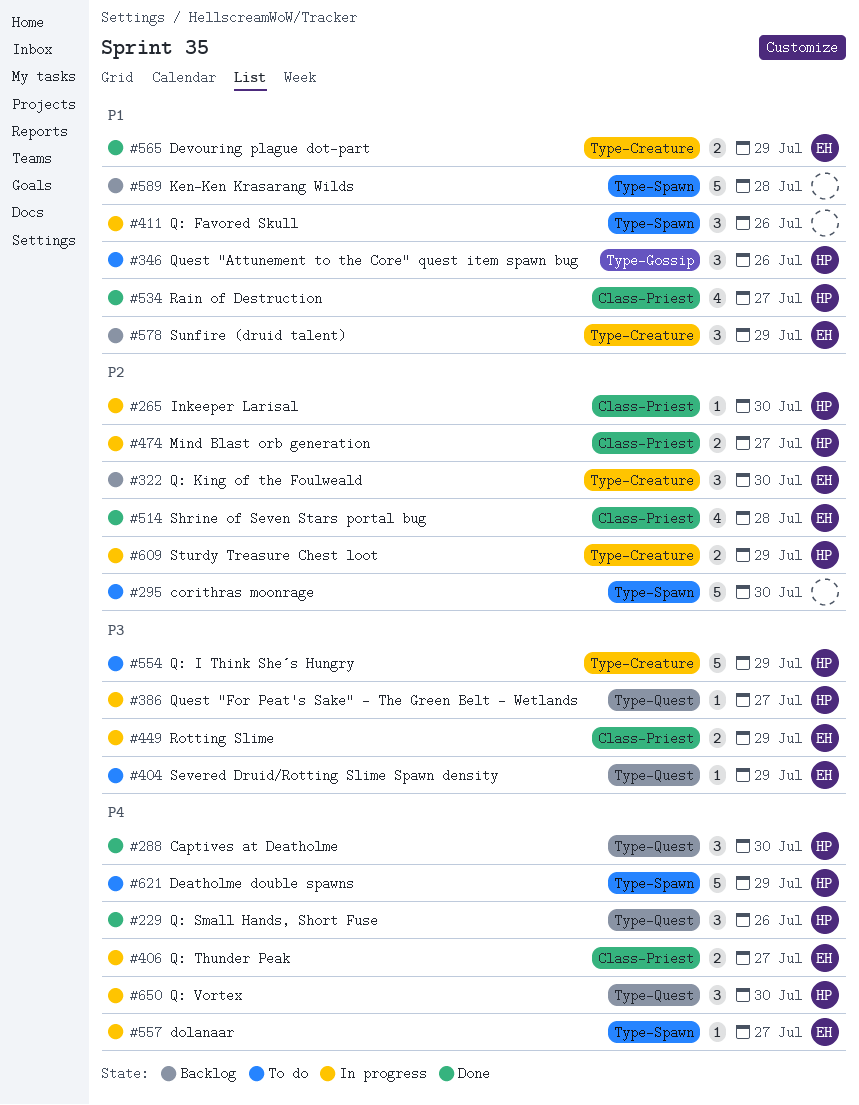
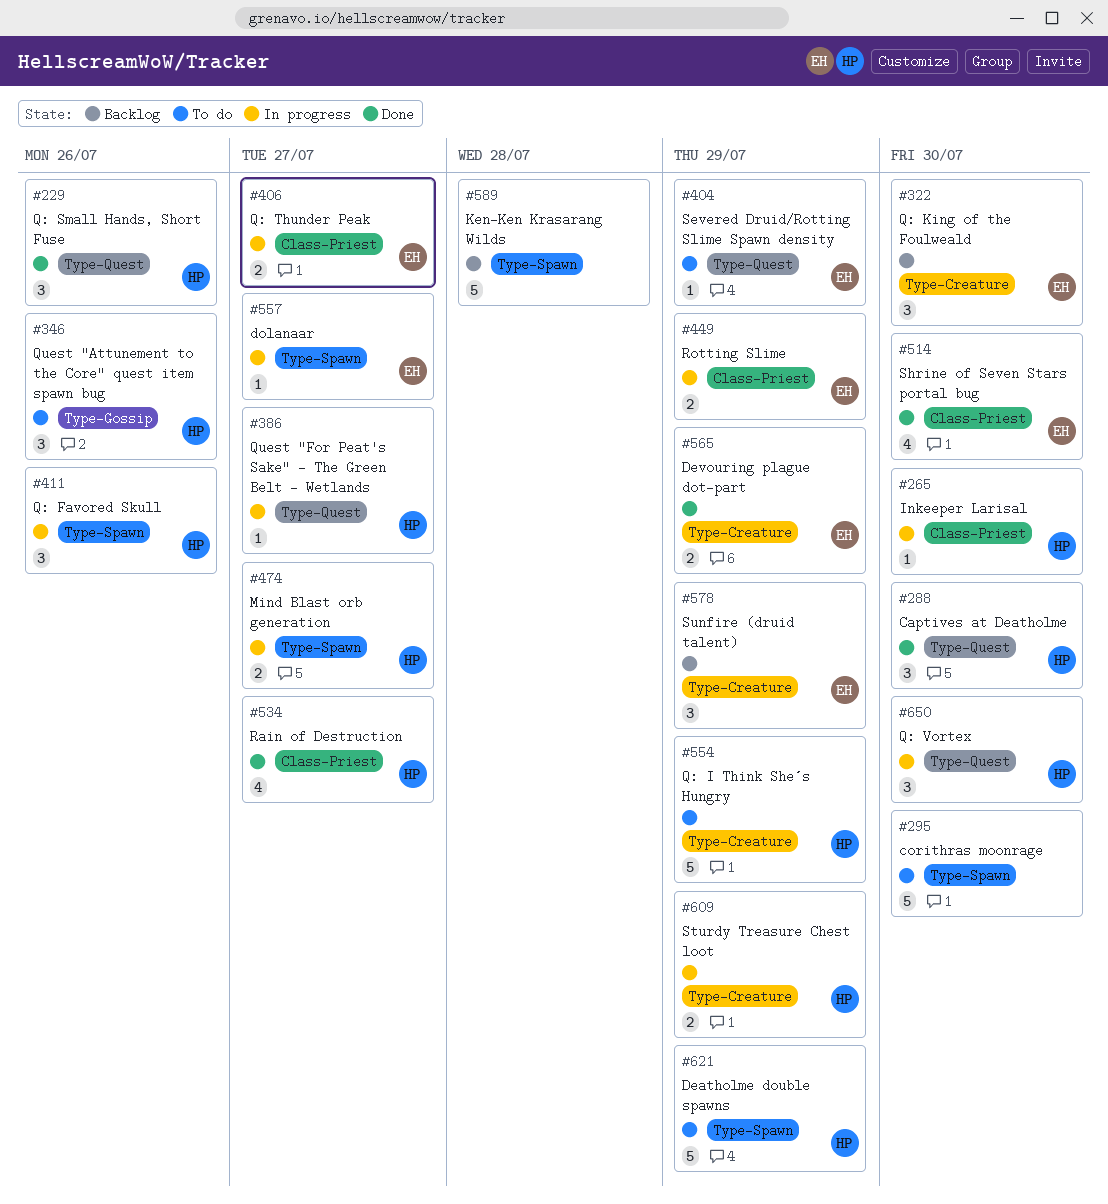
#411, owner: none -> HP
#474, label: Class-Priest -> Type-Spawn
#514, due: Jul 28 -> Jul 30

